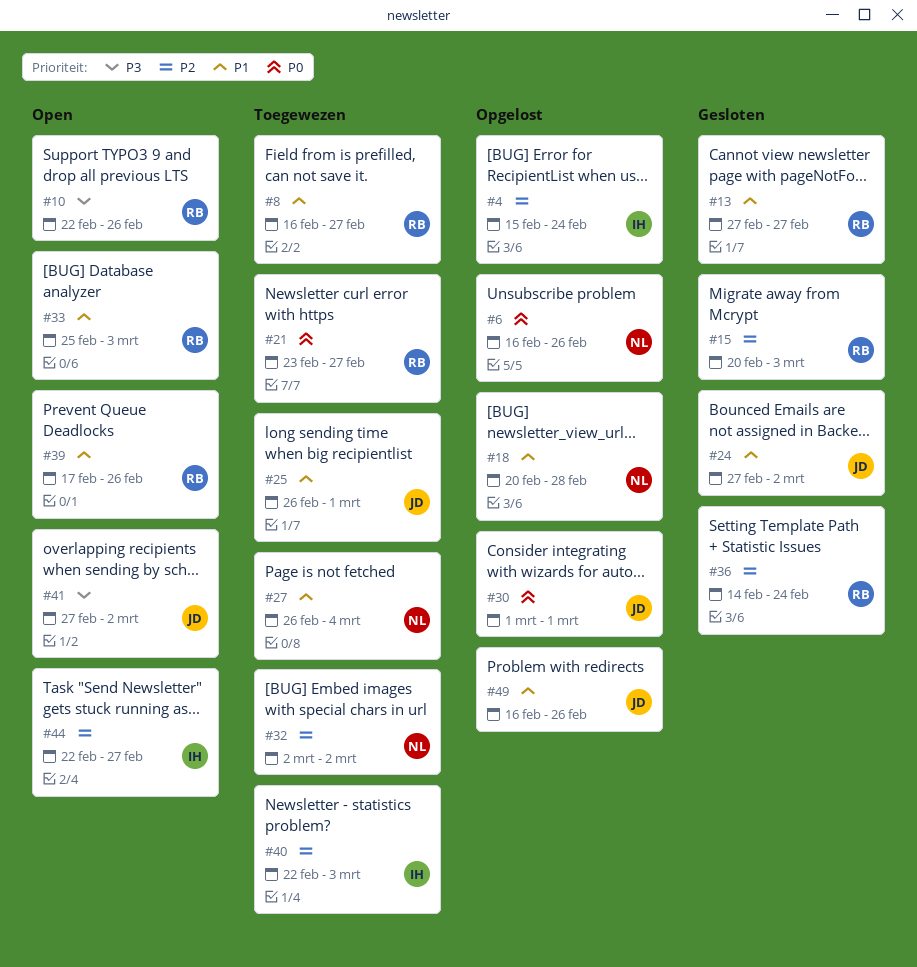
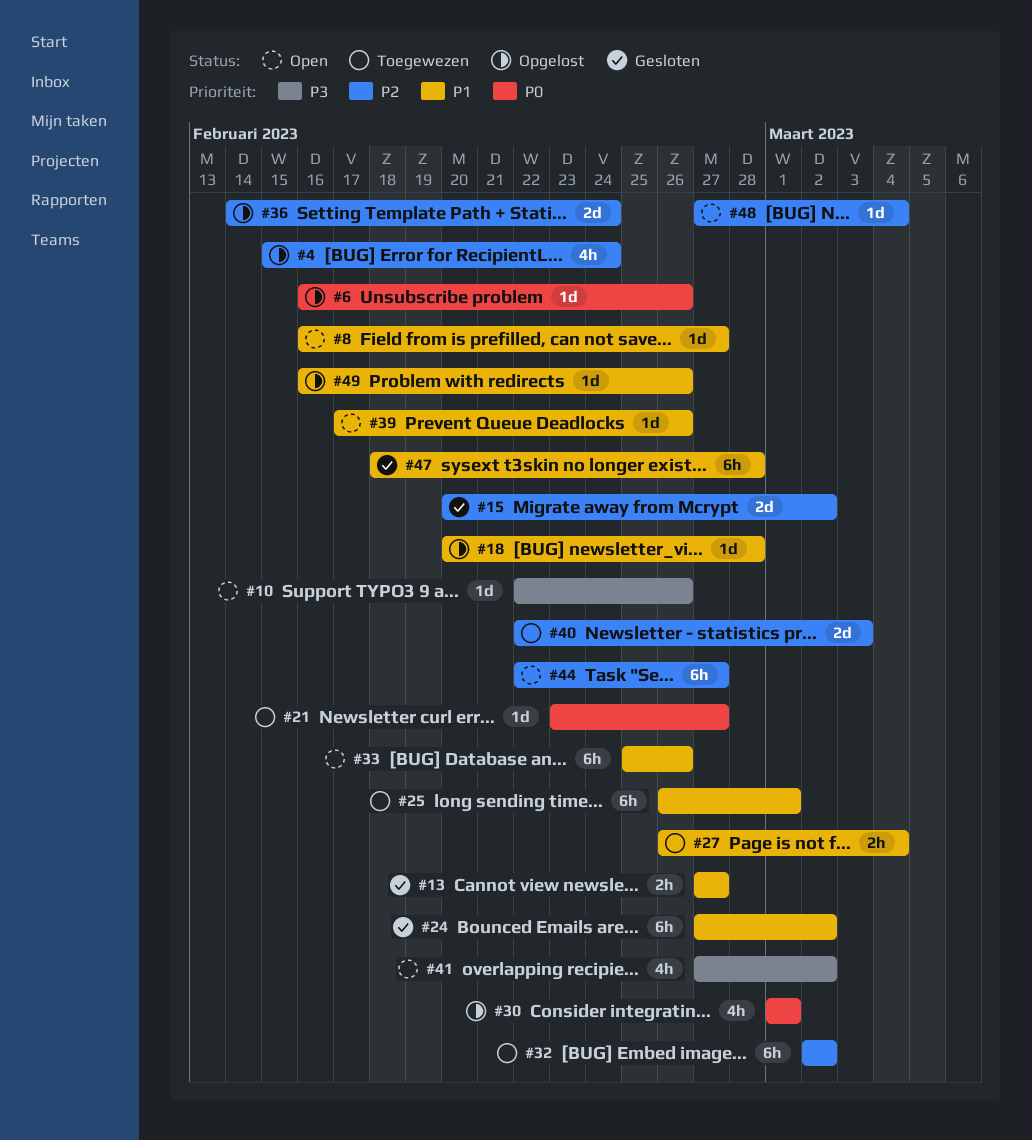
#8, status: Toegewezen -> Open
#15, due: Mar 3 -> Mar 2
#33, due: Mar 3 -> Feb 26
#36, status: Gesloten -> Opgelost
#47: none -> present
#48: none -> present

